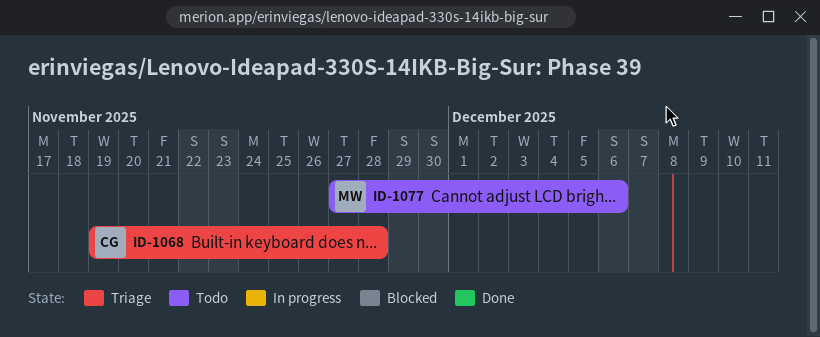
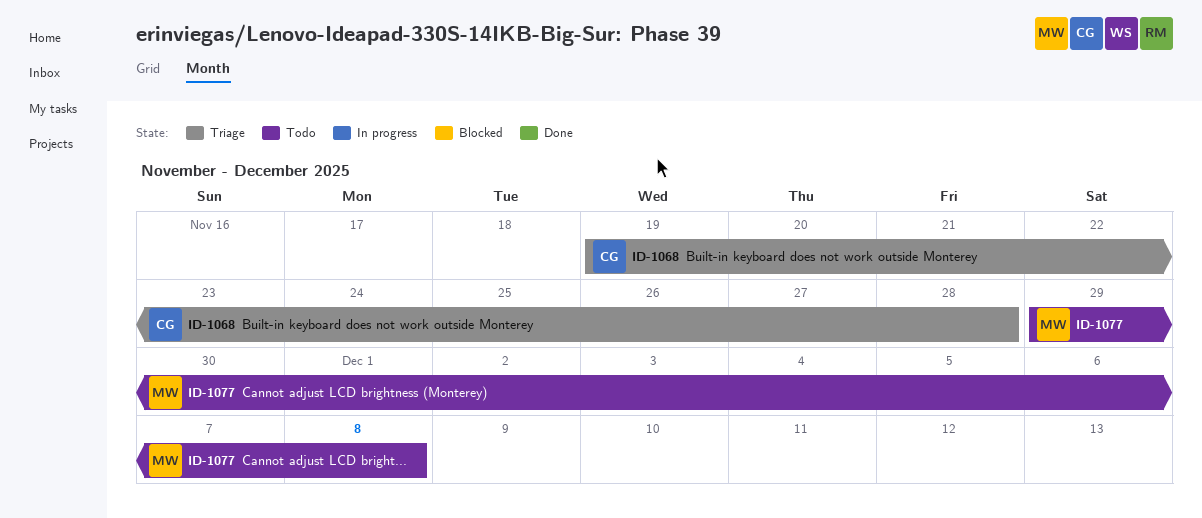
ID-1077, start: Nov 27 -> Nov 29
ID-1077, due: Dec 6 -> Dec 8

